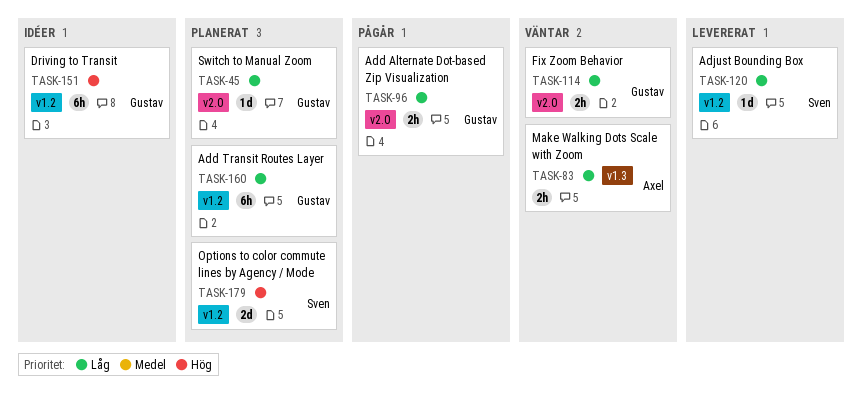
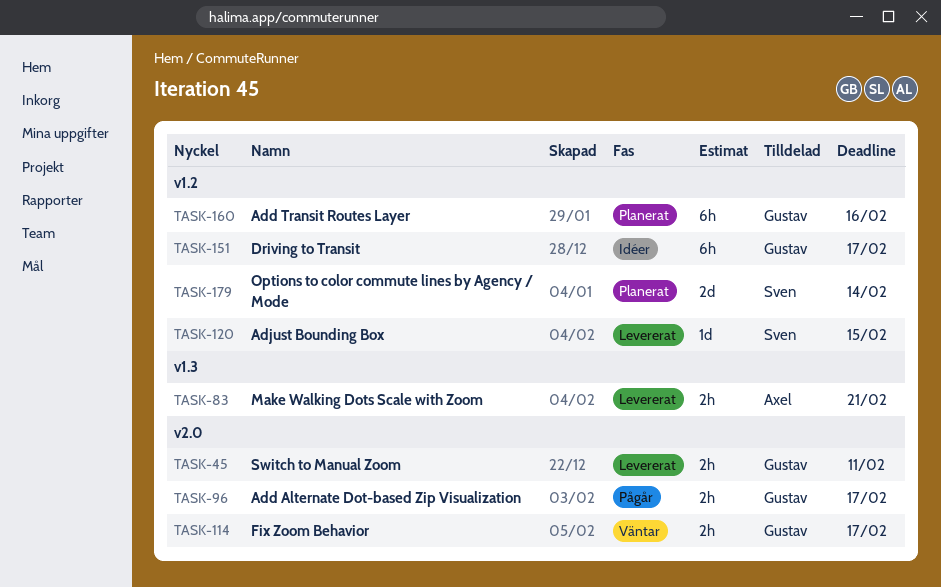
TASK-45, status: Planerat -> Levererat
TASK-45, estimate: 1d -> 2h
TASK-83, status: Väntar -> Levererat

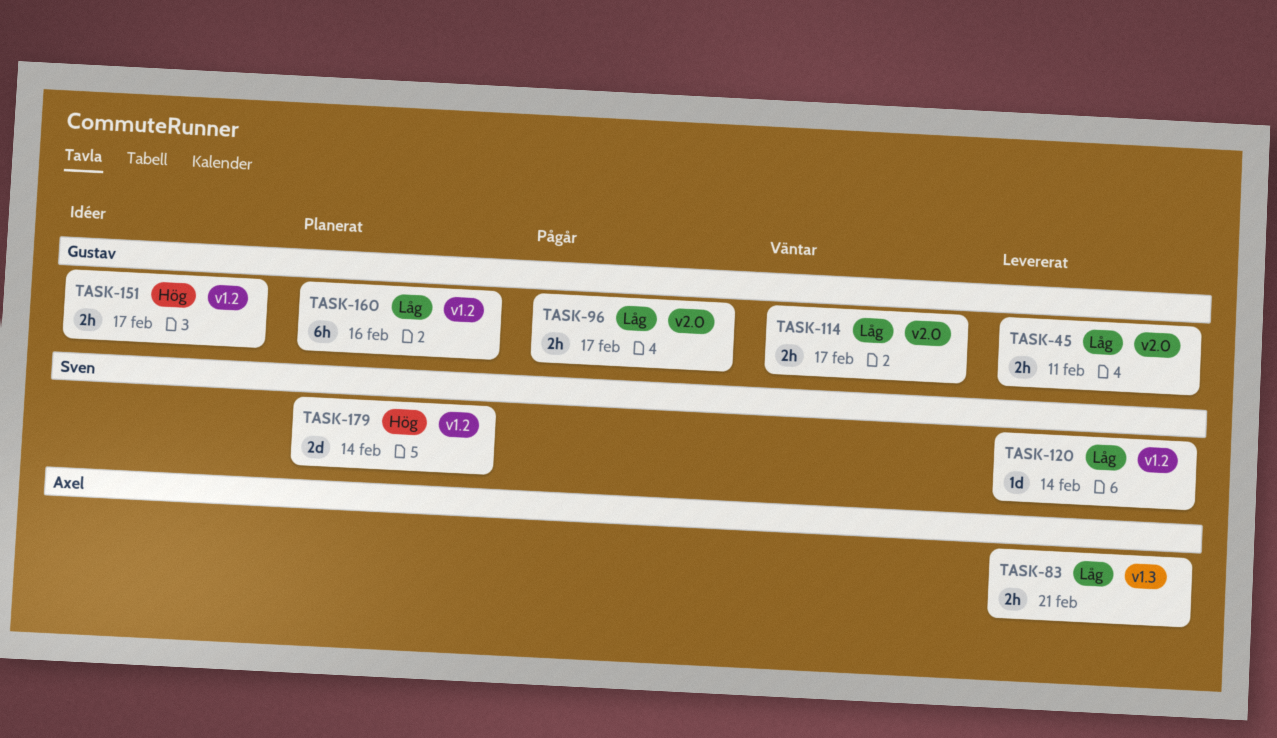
TASK-120, due: Feb 15 -> Feb 14
TASK-151, estimate: 6h -> 2h

